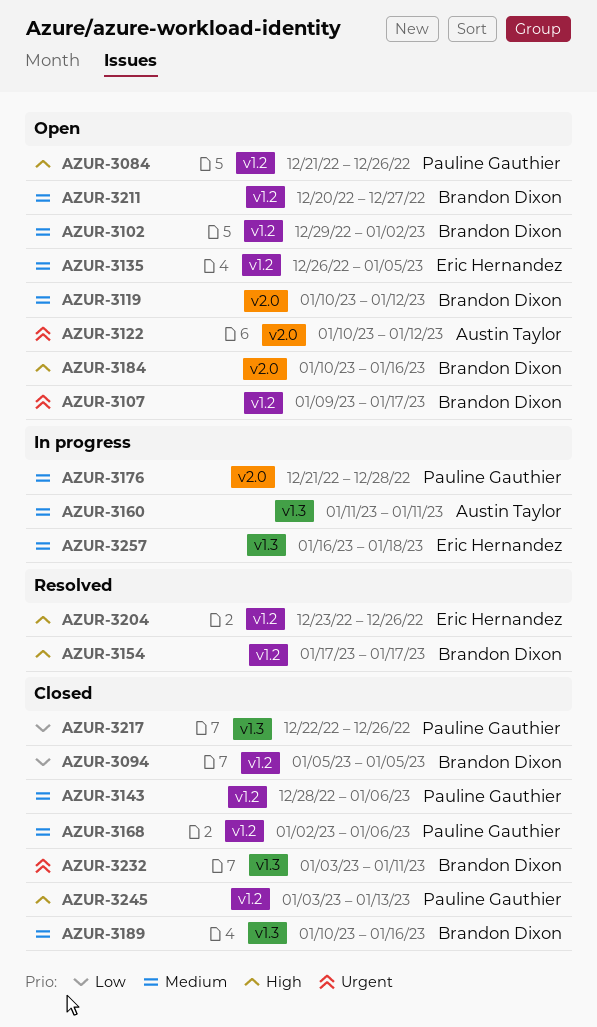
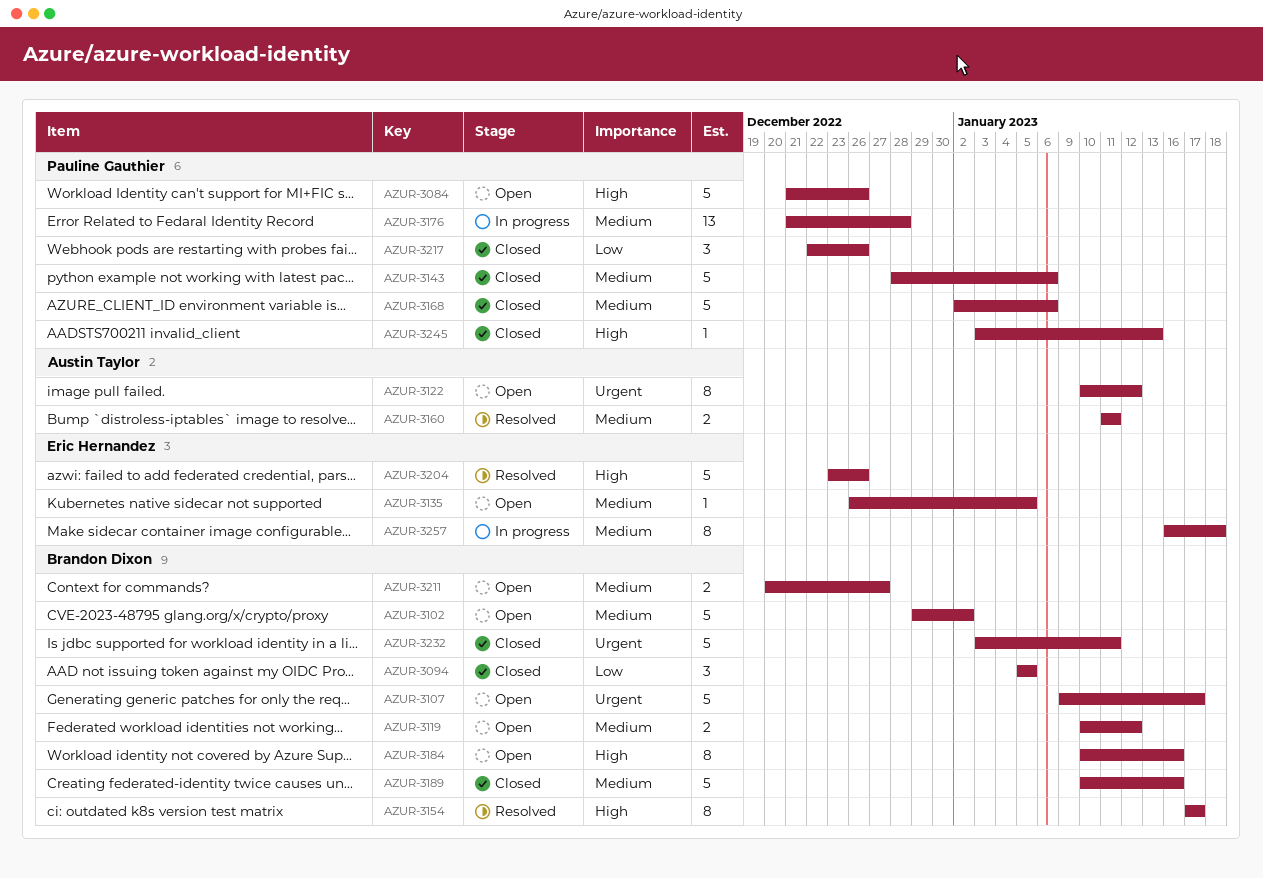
AZUR-3160, status: In progress -> Resolved

